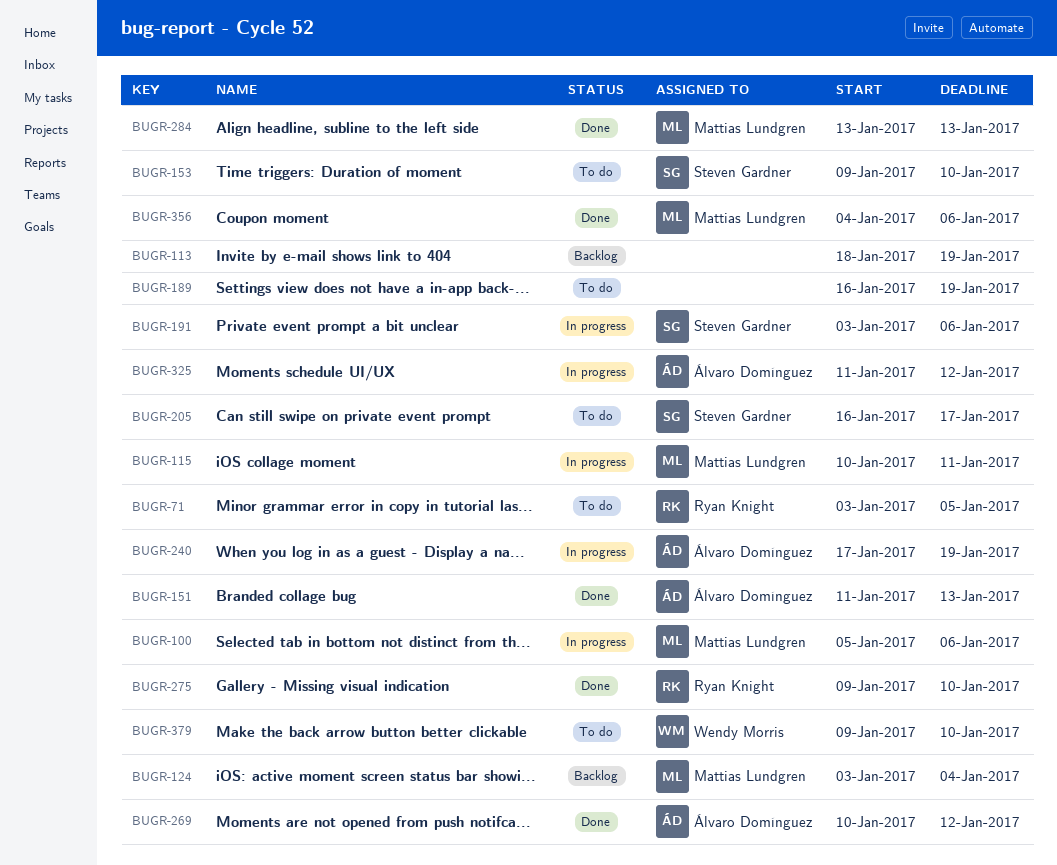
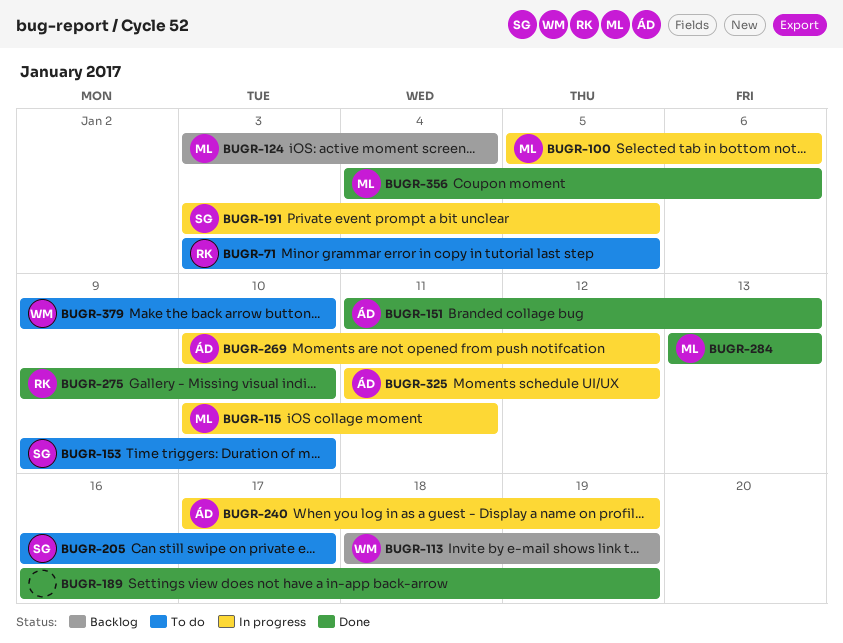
BUGR-113, owner: none -> Wendy Morris
BUGR-189, status: To do -> Done
BUGR-191, due: Jan 6 -> Jan 5
BUGR-269, status: Done -> In progress

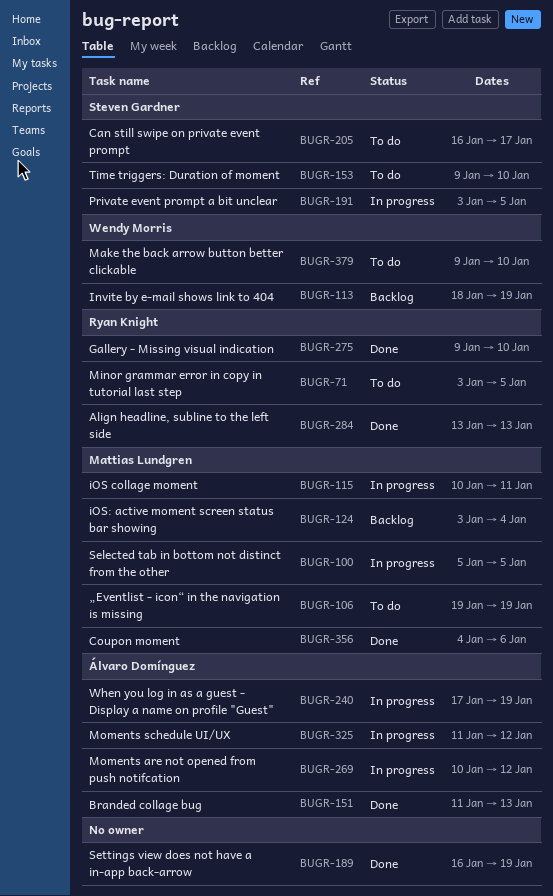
BUGR-100, due: Jan 6 -> Jan 5
BUGR-106: none -> present
BUGR-284, owner: Mattias Lundgren -> Ryan Knight

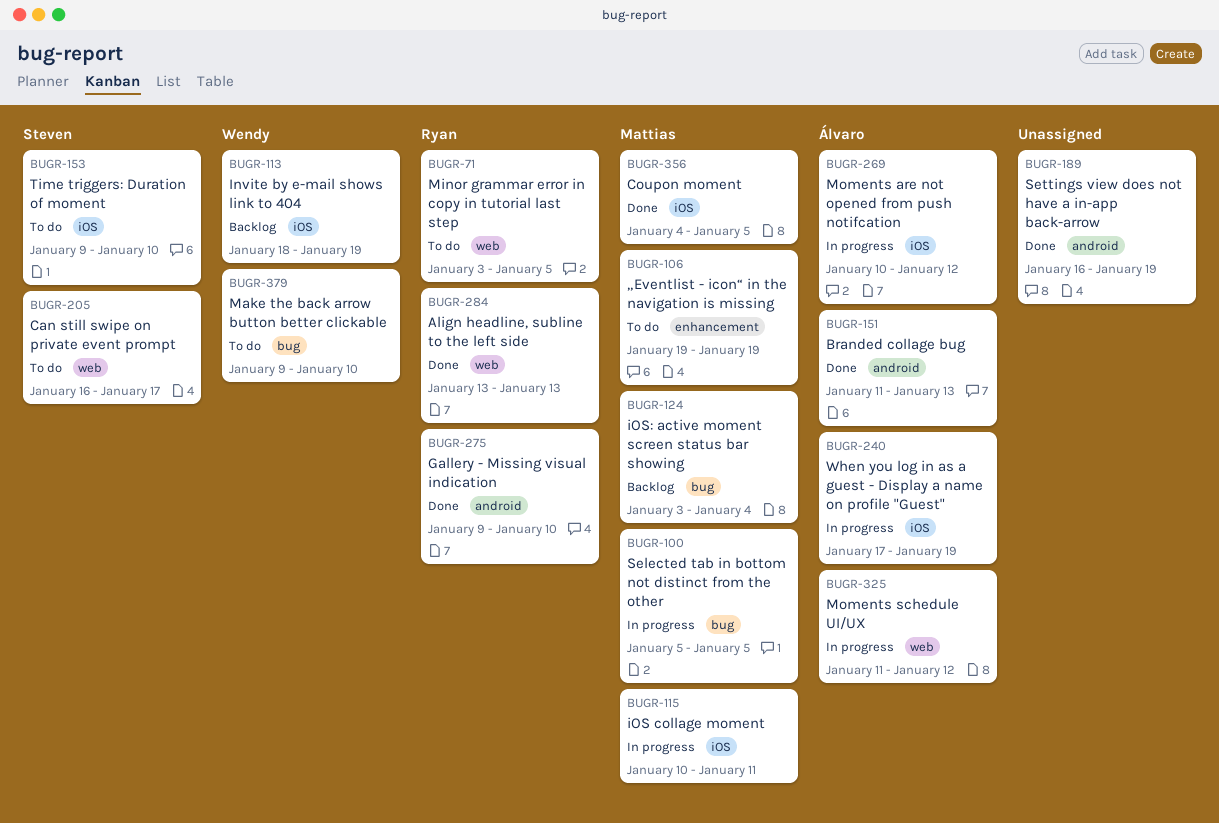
BUGR-191: present -> none
BUGR-356, due: Jan 6 -> Jan 5

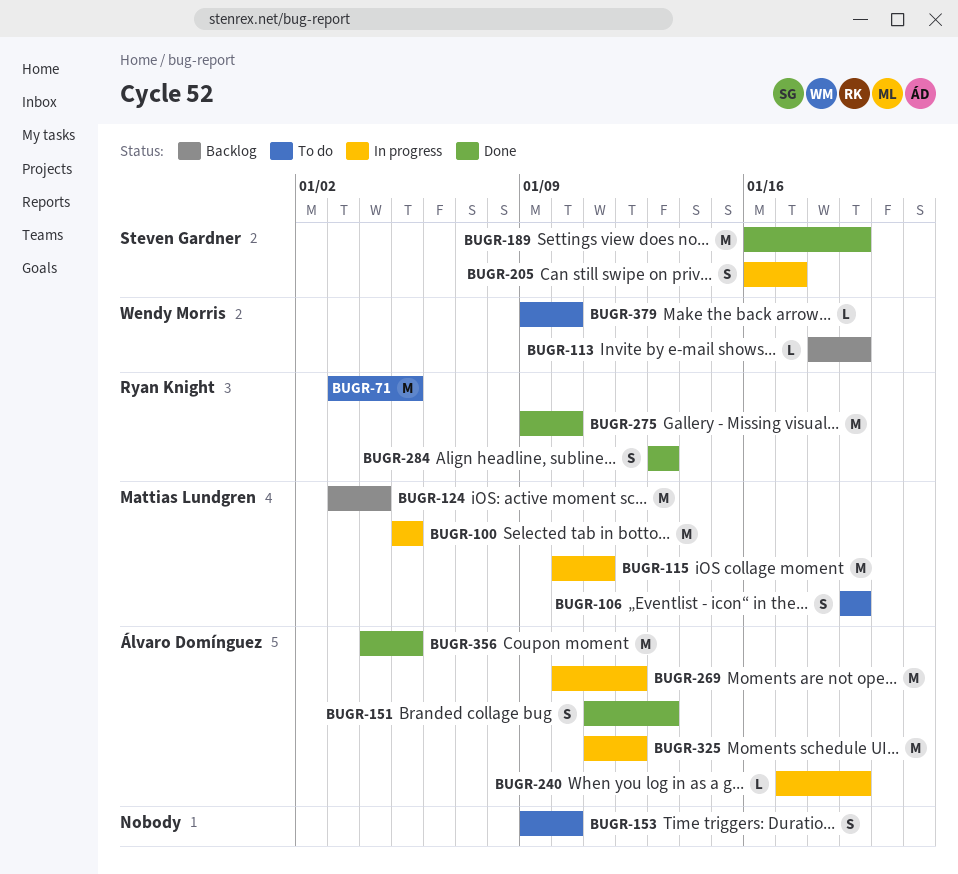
BUGR-153, owner: Steven Gardner -> none
BUGR-189, owner: none -> Steven Gardner
BUGR-205, status: To do -> In progress
BUGR-356, owner: Mattias Lundgren -> Álvaro Domínguez

